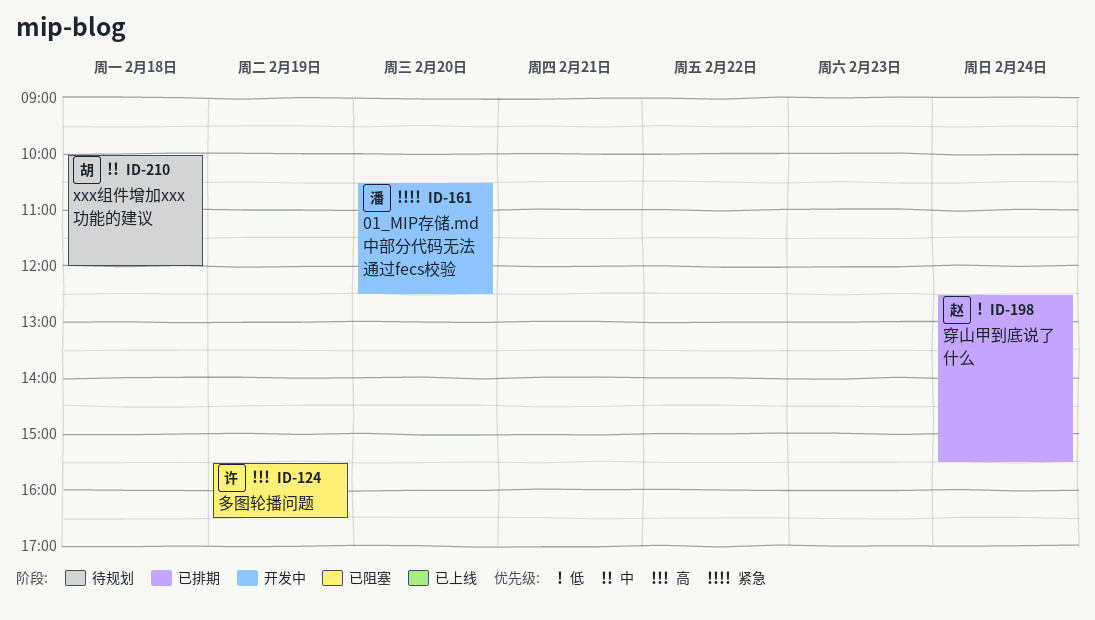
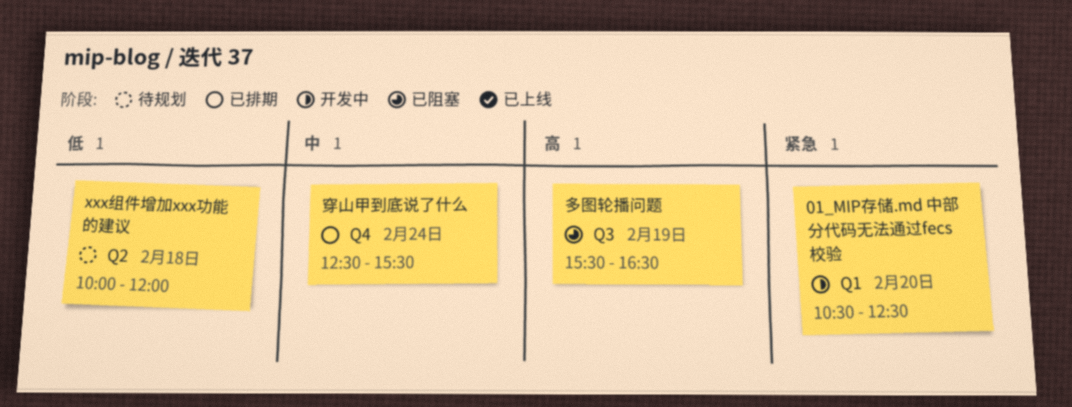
xxx组件增加xxx功能的建议, priority: 中 -> 低
穿山甲到底说了什么, priority: 低 -> 中

